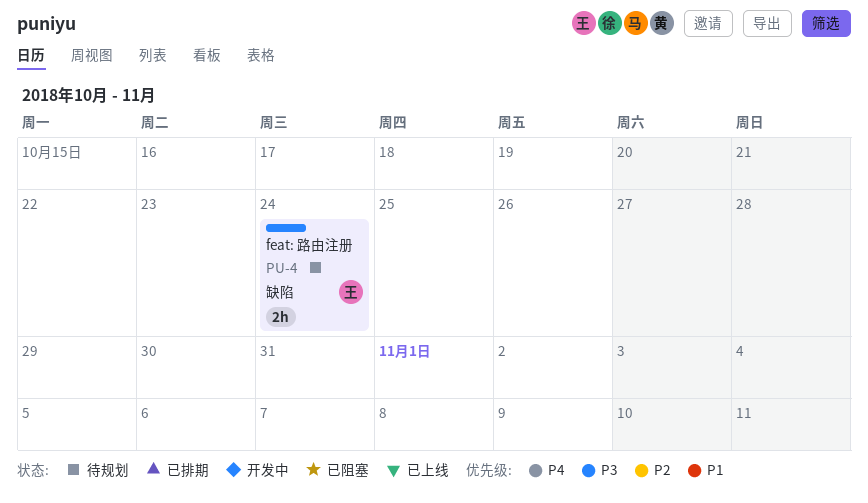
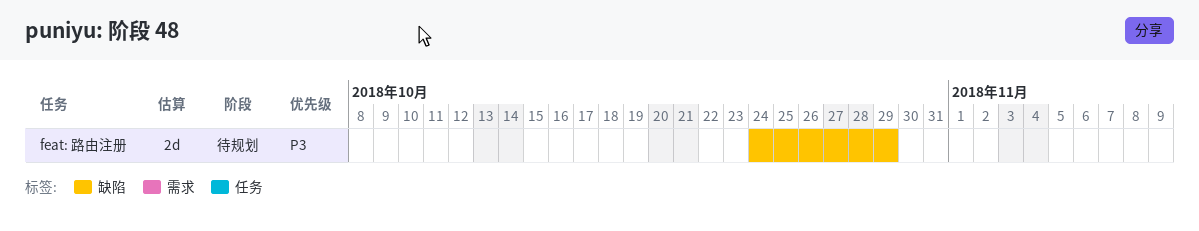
feat: 路由注册, estimate: 2h -> 2d
feat: 路由注册, due: Oct 24 -> Oct 29

